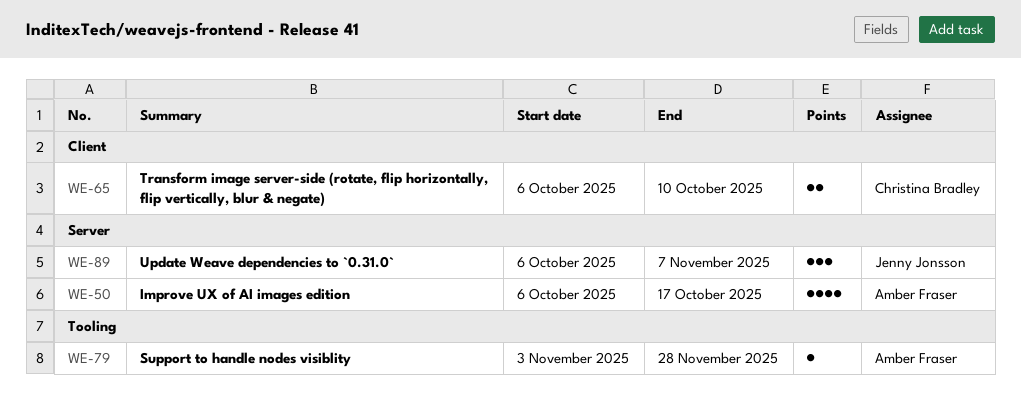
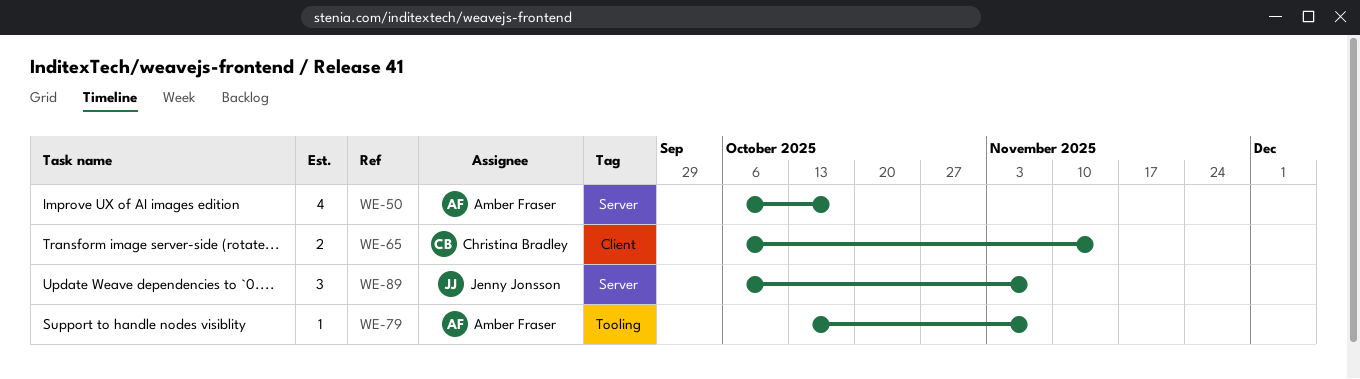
WE-65, due: Oct 10 -> Nov 14
WE-79, start: Nov 3 -> Oct 13
WE-79, due: Nov 28 -> Nov 7

